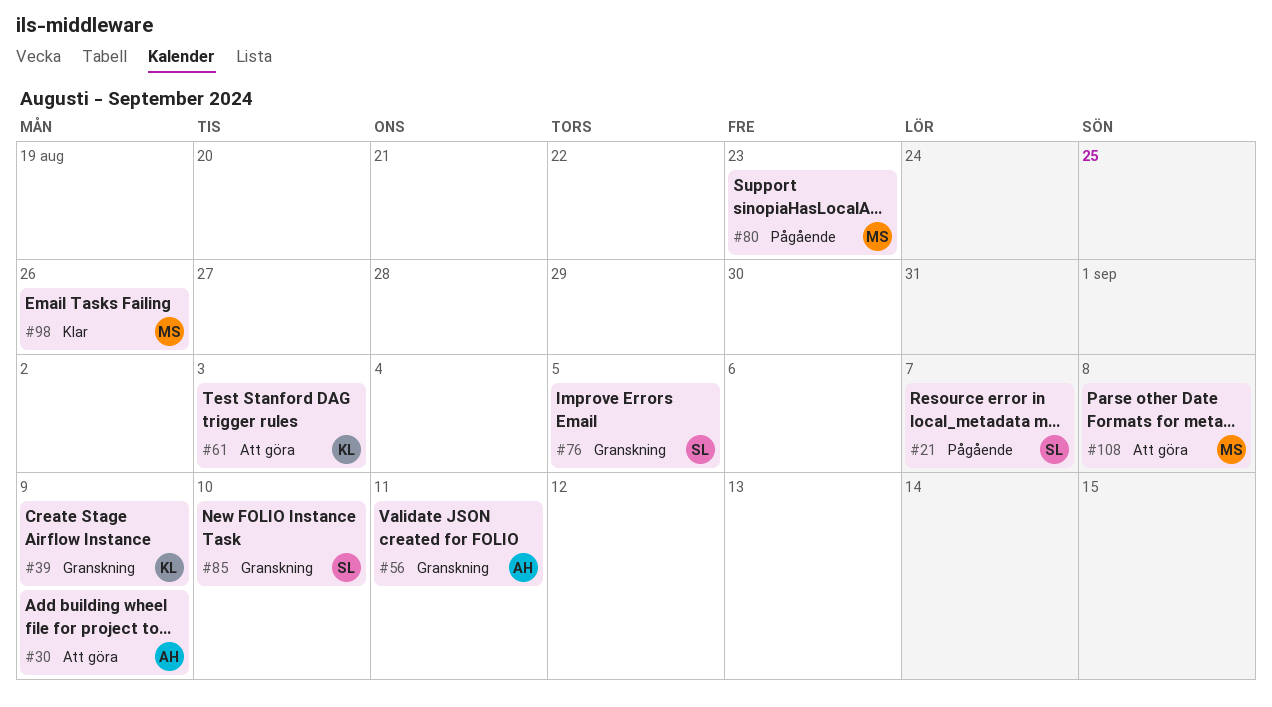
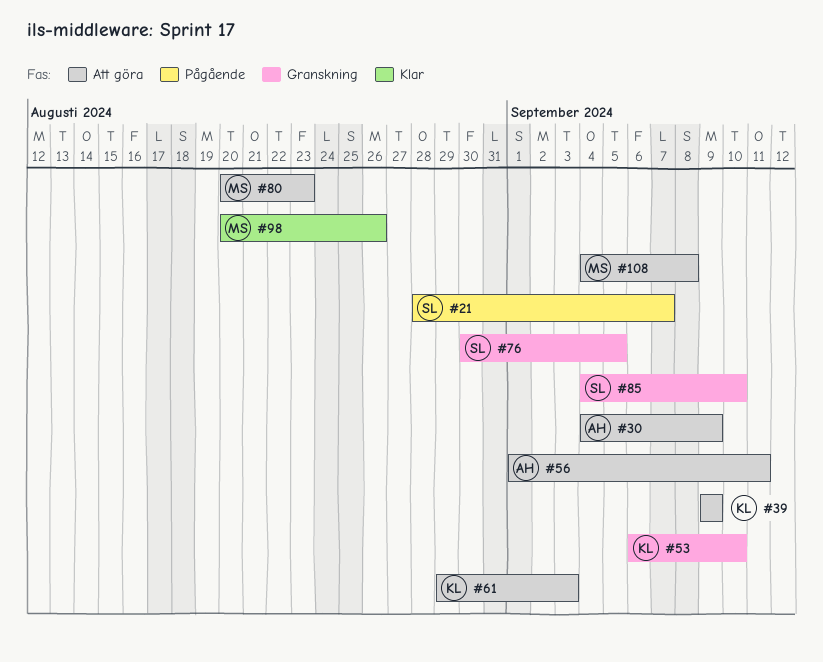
#39, status: Granskning -> Att göra
#53: none -> present
#56, status: Granskning -> Att göra
#80, status: Pågående -> Att göra

